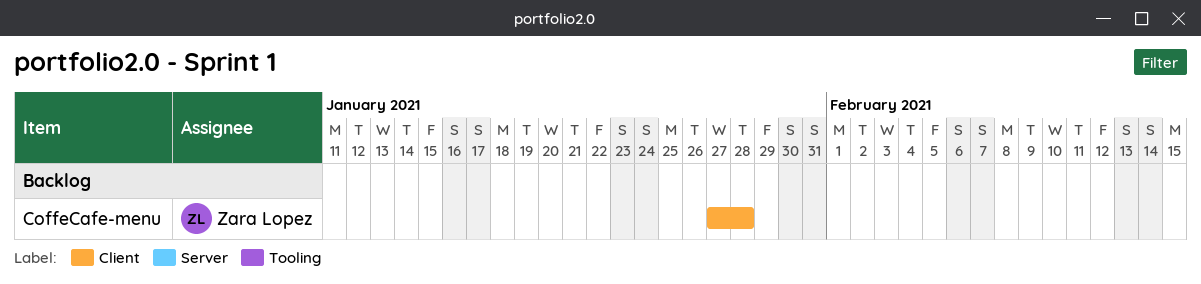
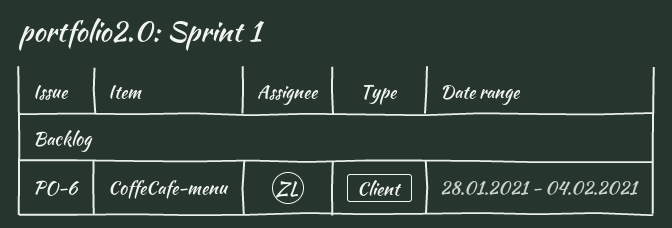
CoffeCafe-menu, start: Jan 27 -> Jan 28
CoffeCafe-menu, due: Jan 28 -> Feb 4

